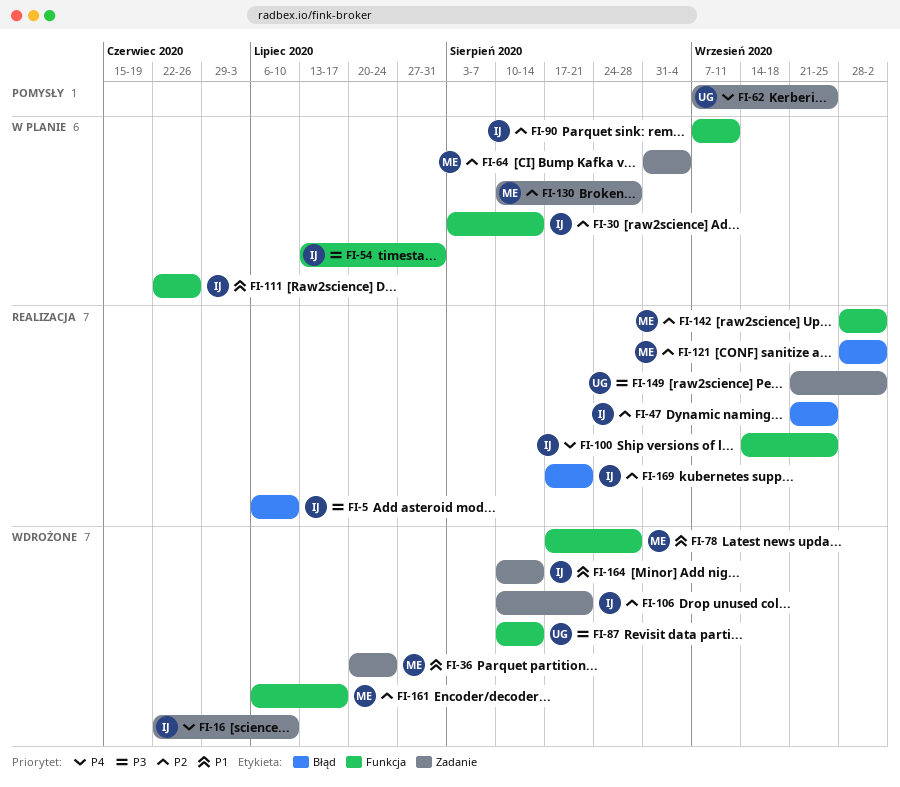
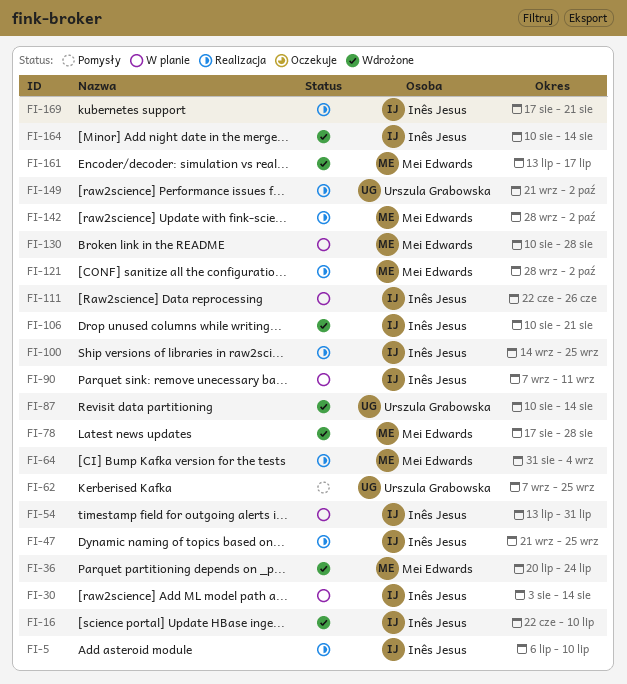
FI-64, status: W planie -> Realizacja
FI-161, start: Jul 6 -> Jul 13

